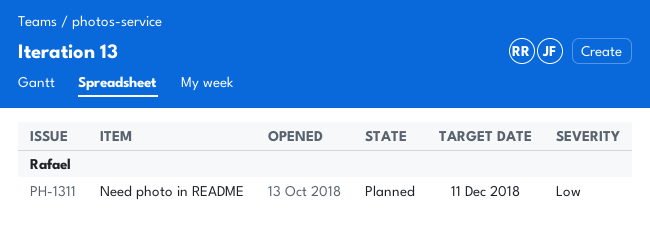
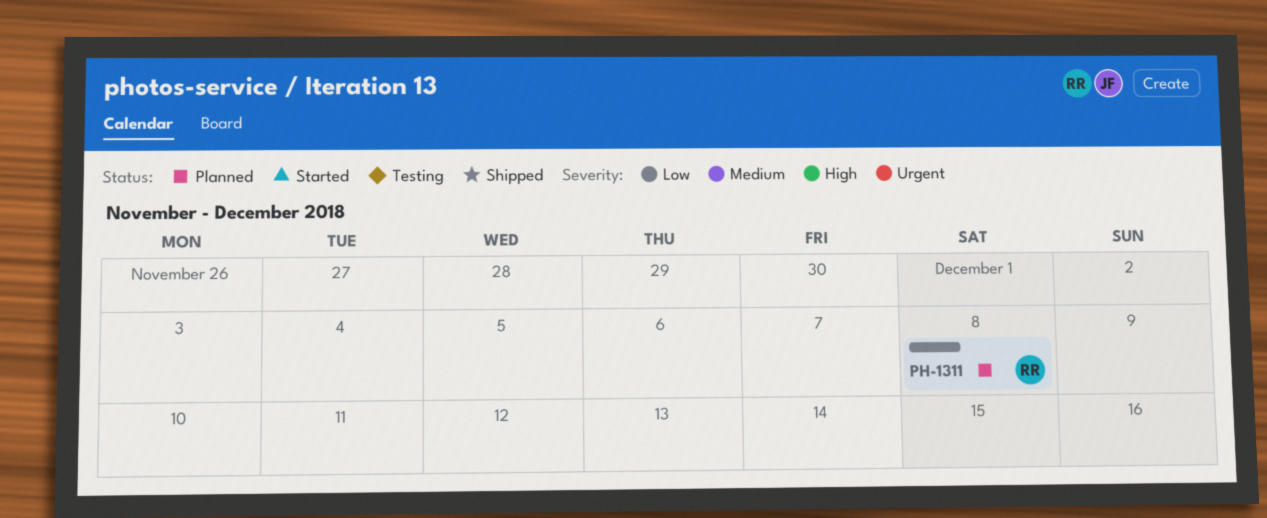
PH-1311, due: Dec 11 -> Dec 8

